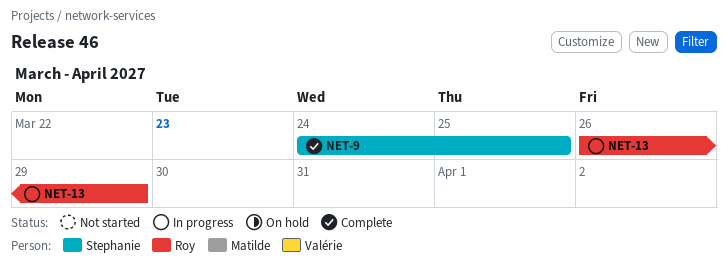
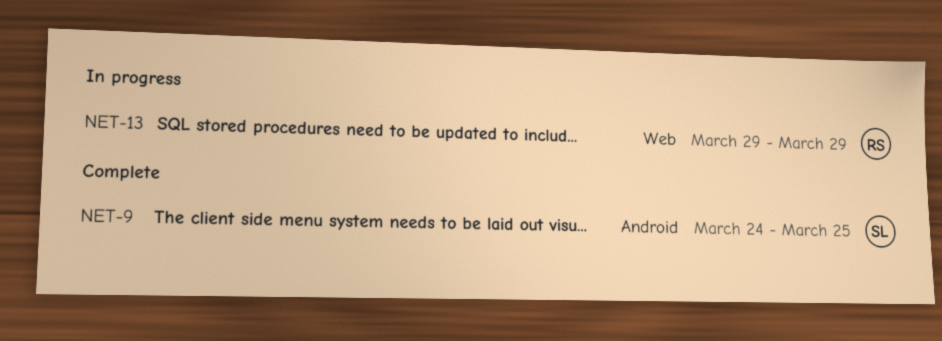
NET-13, start: Mar 26 -> Mar 29

